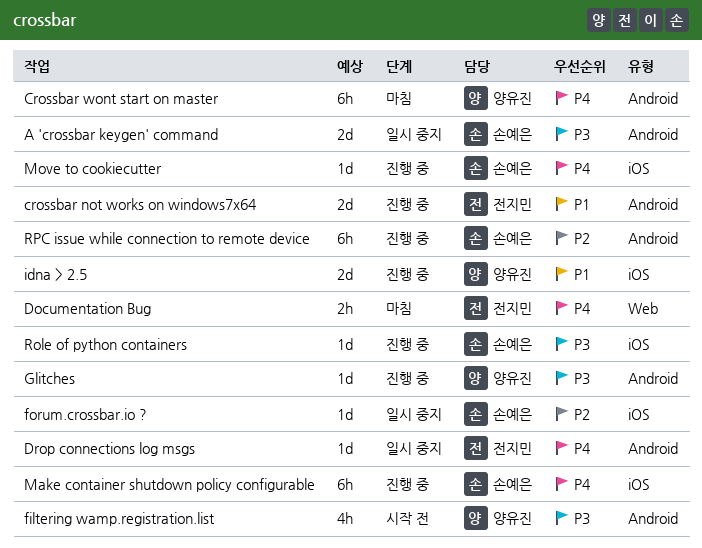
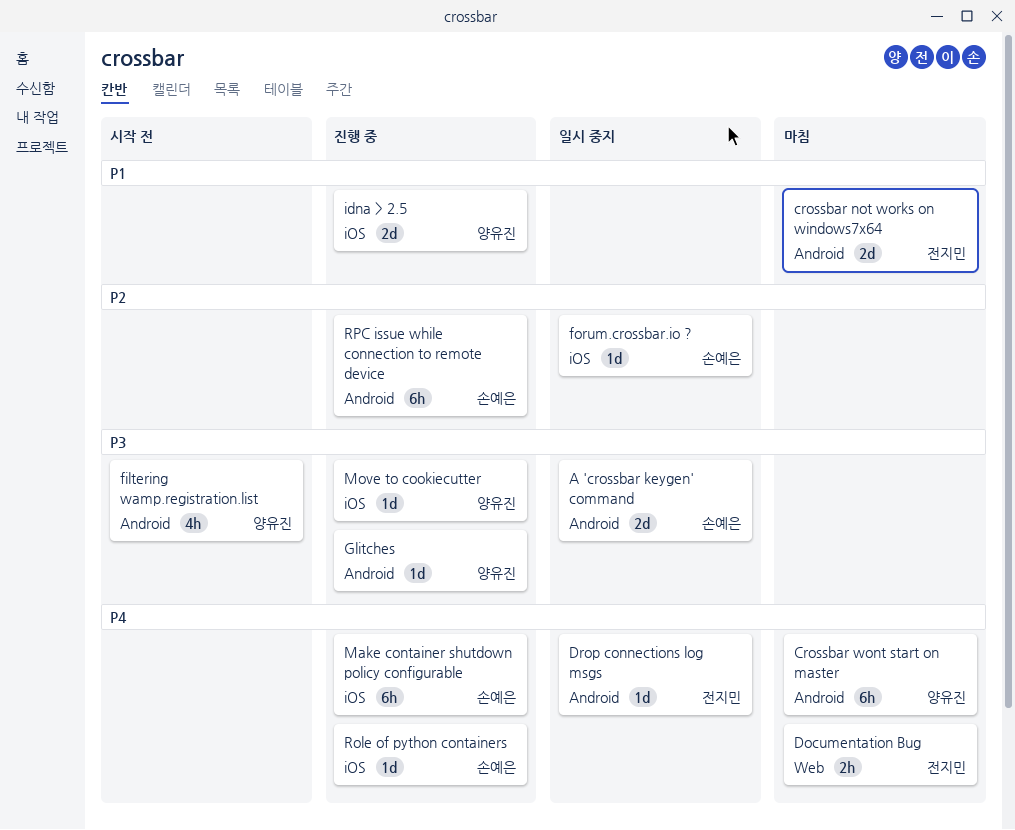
crossbar not works on windows7x64, status: 진행 중 -> 마침
Move to cookiecutter, owner: 손예은 -> 양유진
Move to cookiecutter, priority: P4 -> P3
Role of python containers, priority: P3 -> P4

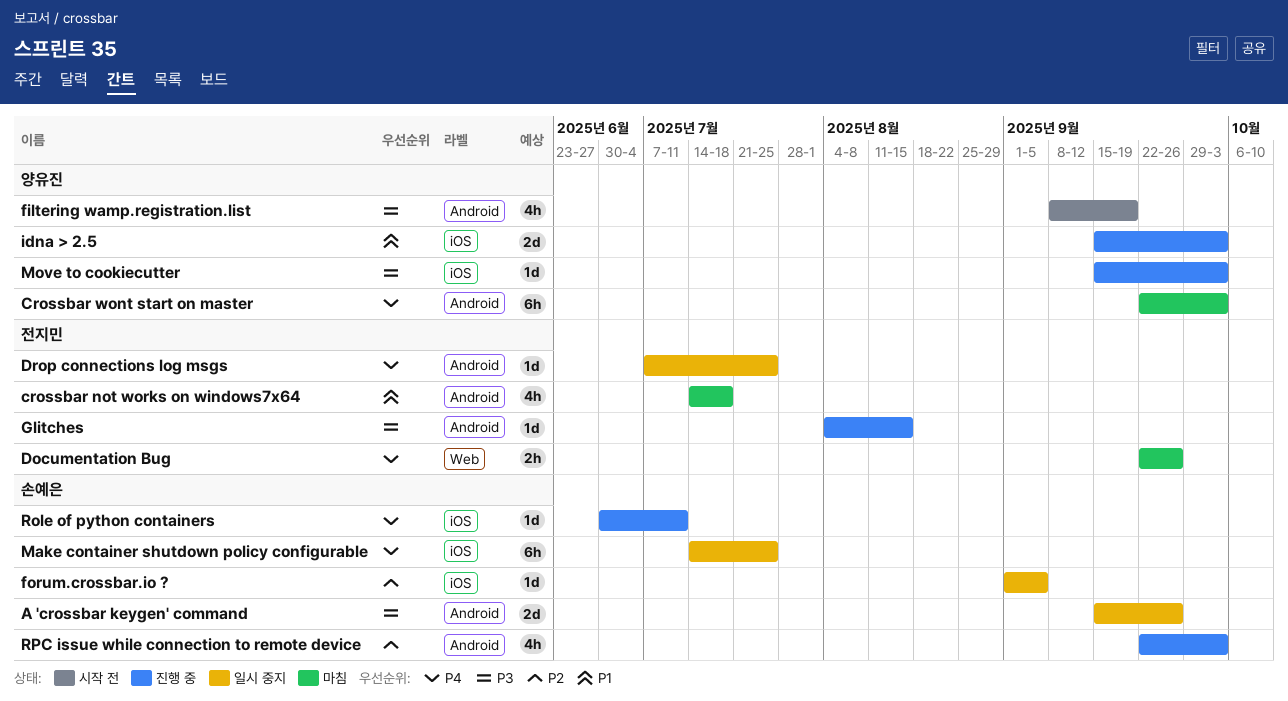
crossbar not works on windows7x64, estimate: 2d -> 4h
Glitches, owner: 양유진 -> 전지민
Make container shutdown policy configurable, status: 진행 중 -> 일시 중지
RPC issue while connection to remote device, estimate: 6h -> 4h

